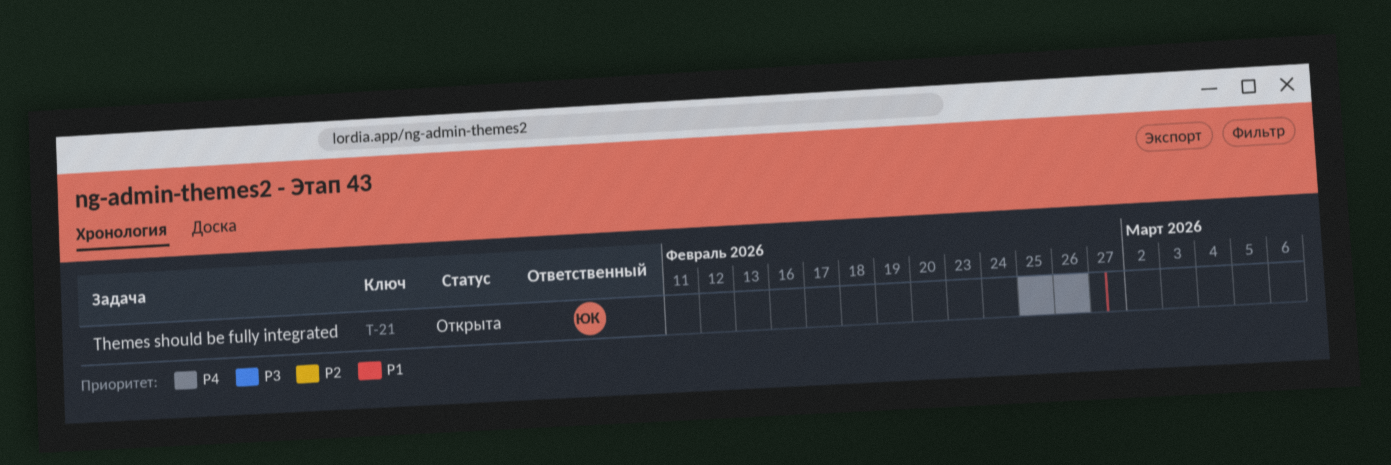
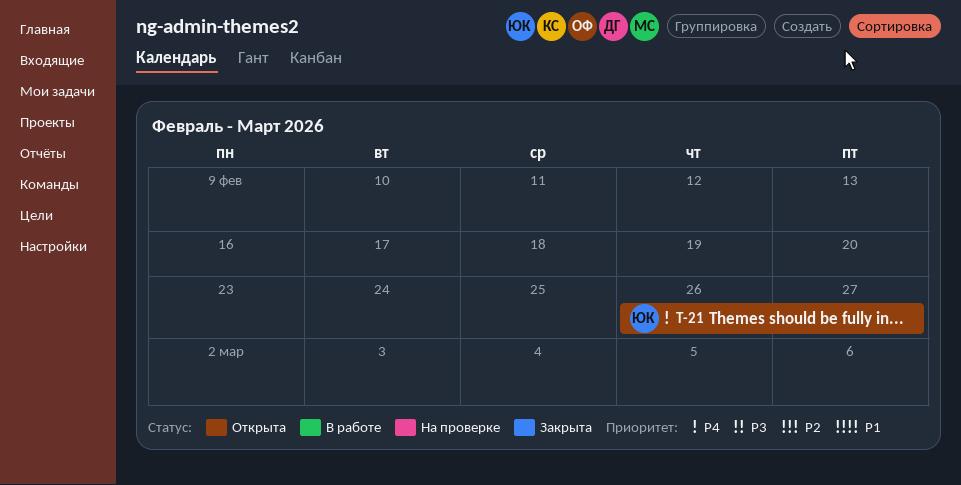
T-21, start: Feb 25 -> Feb 26
T-21, due: Feb 26 -> Feb 27

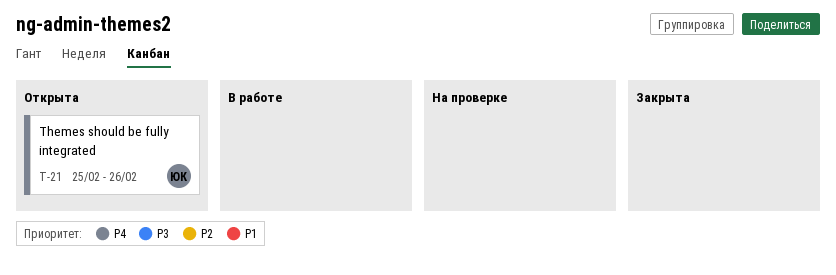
T-21, start: Feb 26 -> Feb 25
T-21, due: Feb 27 -> Feb 26

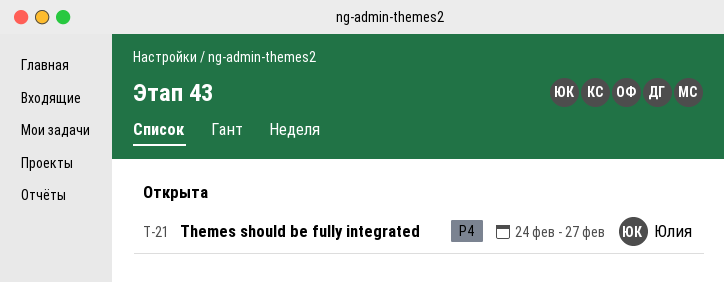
T-21, start: Feb 25 -> Feb 24
T-21, due: Feb 26 -> Feb 27

